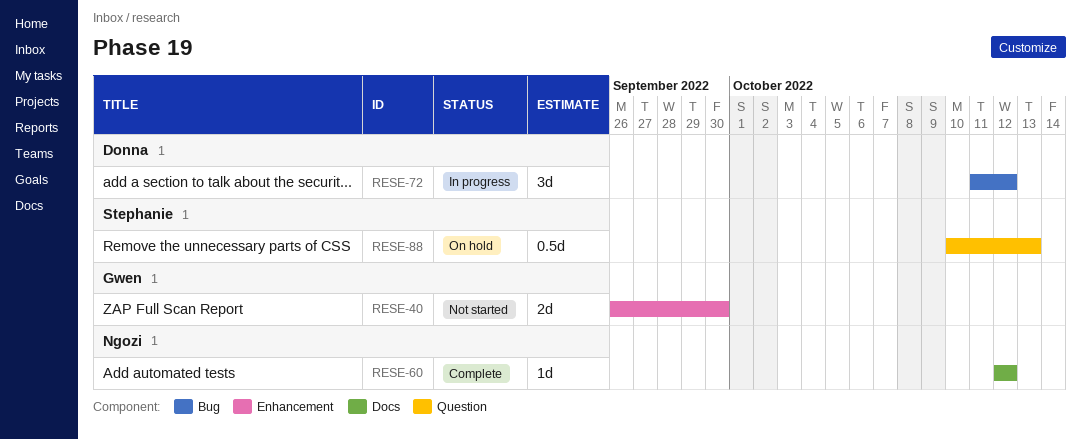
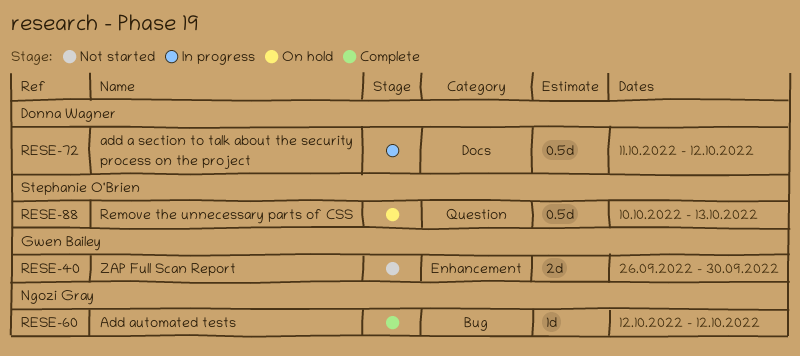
RESE-60, label: Docs -> Bug
RESE-72, label: Bug -> Docs
RESE-72, estimate: 3d -> 0.5d

